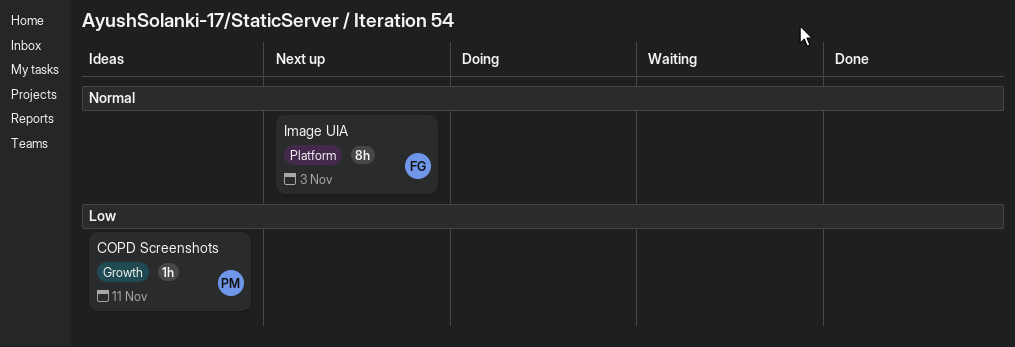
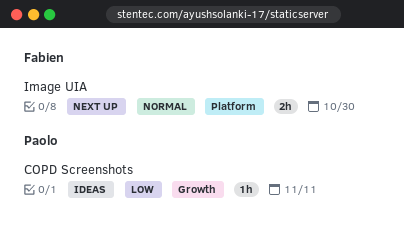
Image UIA, estimate: 8h -> 2h
Image UIA, due: Nov 3 -> Oct 30

